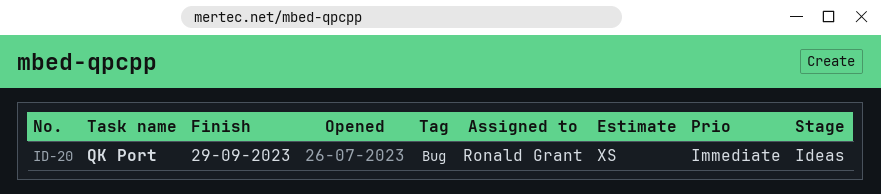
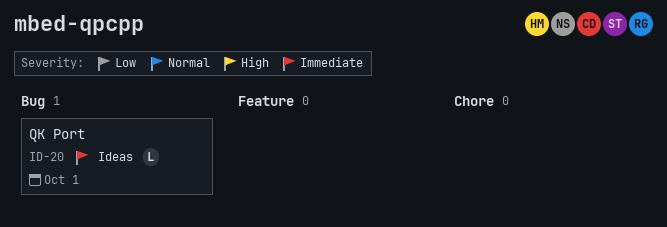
ID-20, estimate: XS -> L
ID-20, due: Sep 29 -> Oct 1

